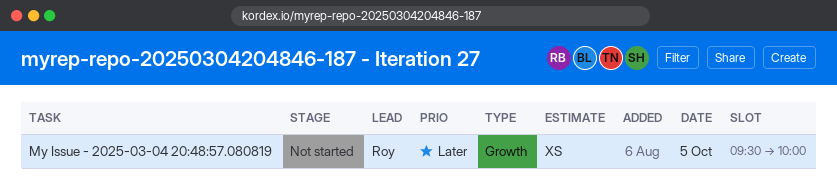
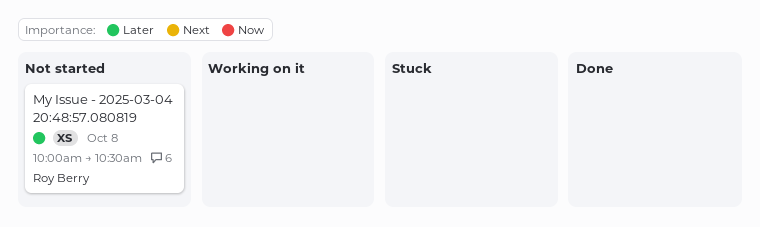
My Issue - 2025-03-04 20:48:57.080819, day: Oct 5 -> Oct 8
My Issue - 2025-03-04 20:48:57.080819, begins: 09:30 -> 10:00
My Issue - 2025-03-04 20:48:57.080819, ends: 10:00 -> 10:30

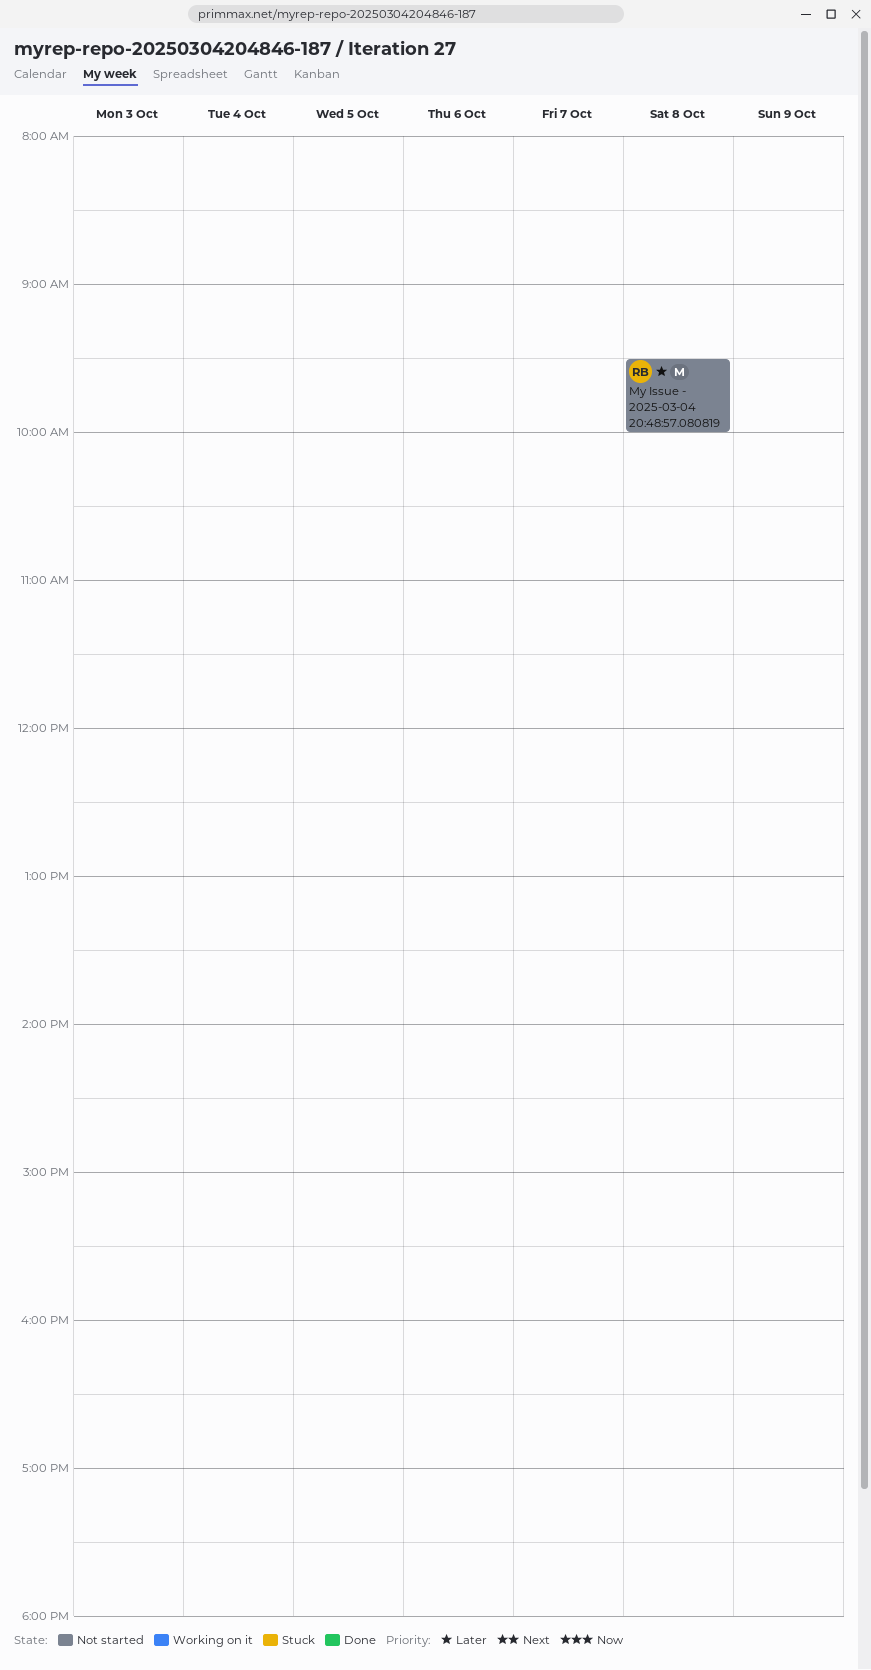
My Issue - 2025-03-04 20:48:57.080819, estimate: XS -> M
My Issue - 2025-03-04 20:48:57.080819, begins: 10:00 -> 09:30
My Issue - 2025-03-04 20:48:57.080819, ends: 10:30 -> 10:00

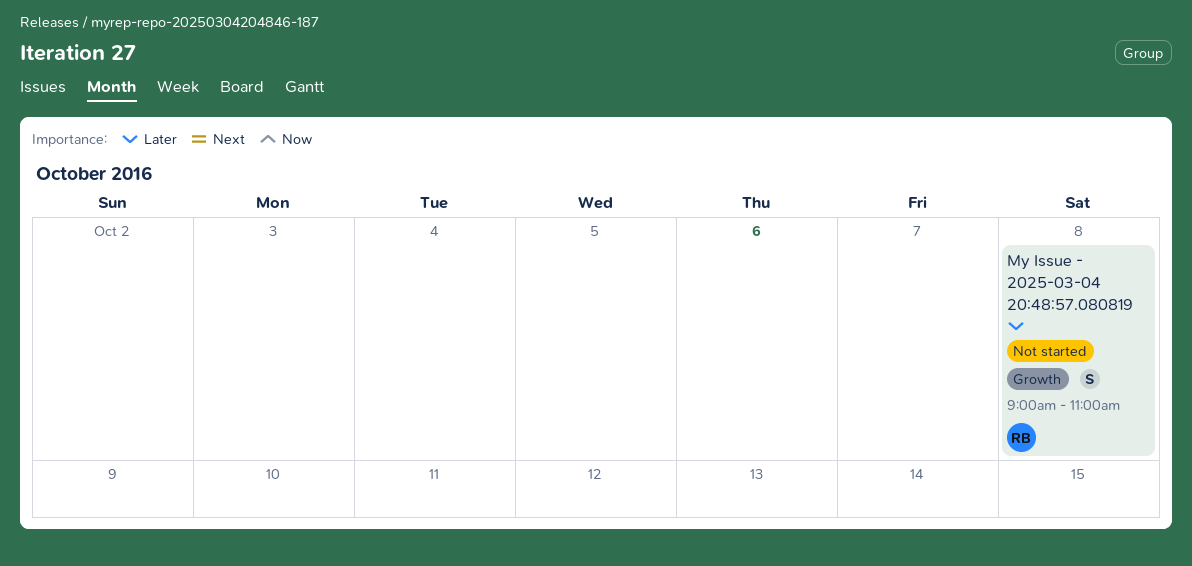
My Issue - 2025-03-04 20:48:57.080819, estimate: M -> S
My Issue - 2025-03-04 20:48:57.080819, begins: 09:30 -> 09:00
My Issue - 2025-03-04 20:48:57.080819, ends: 10:00 -> 11:00

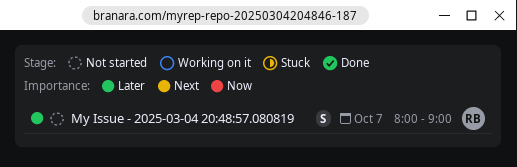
My Issue - 2025-03-04 20:48:57.080819, day: Oct 8 -> Oct 7
My Issue - 2025-03-04 20:48:57.080819, begins: 09:00 -> 08:00
My Issue - 2025-03-04 20:48:57.080819, ends: 11:00 -> 09:00

